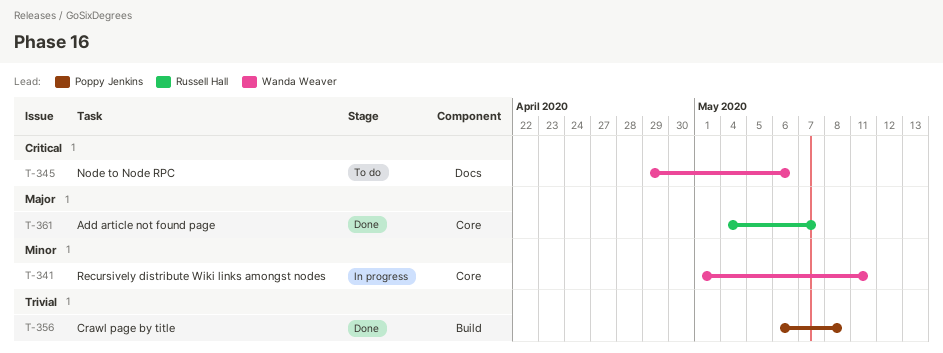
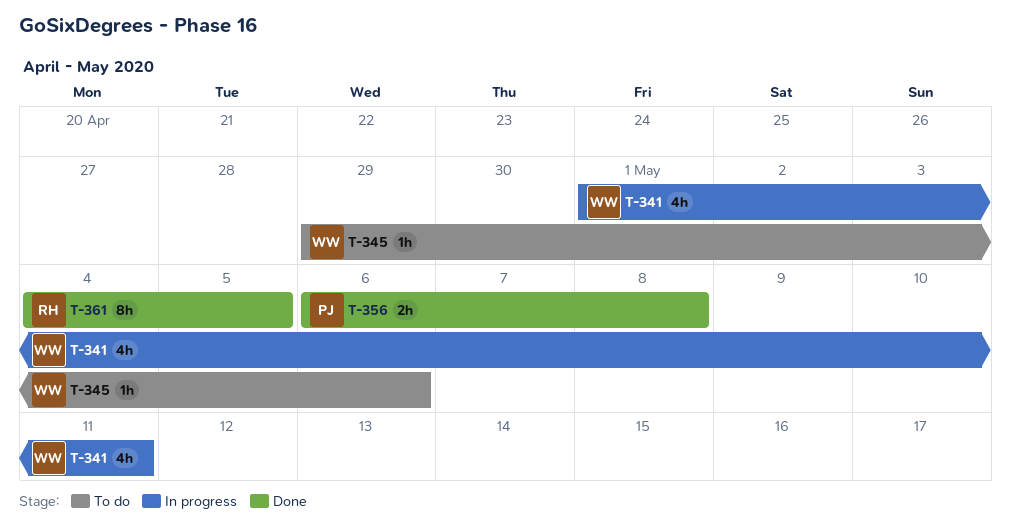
T-361, due: May 7 -> May 5

